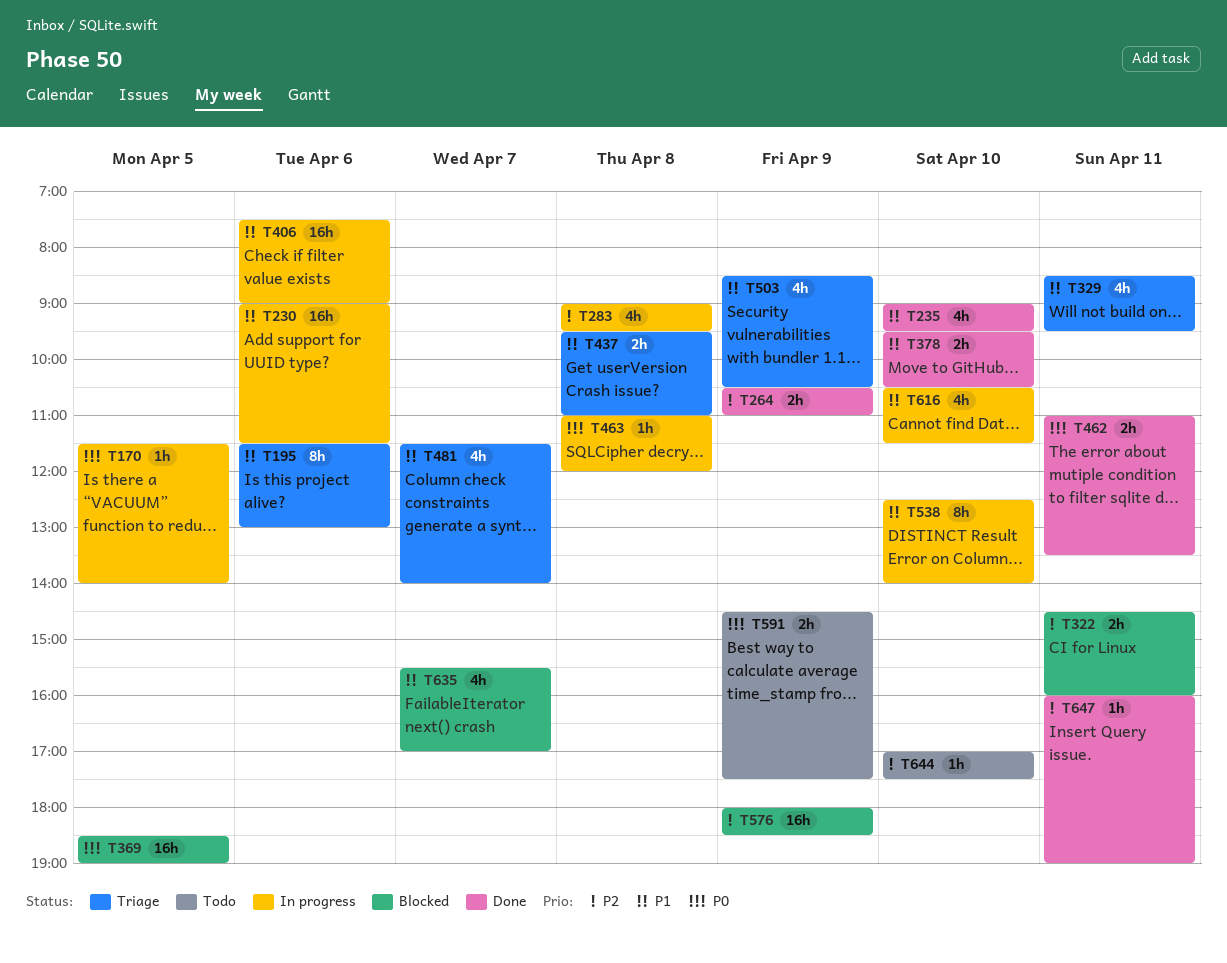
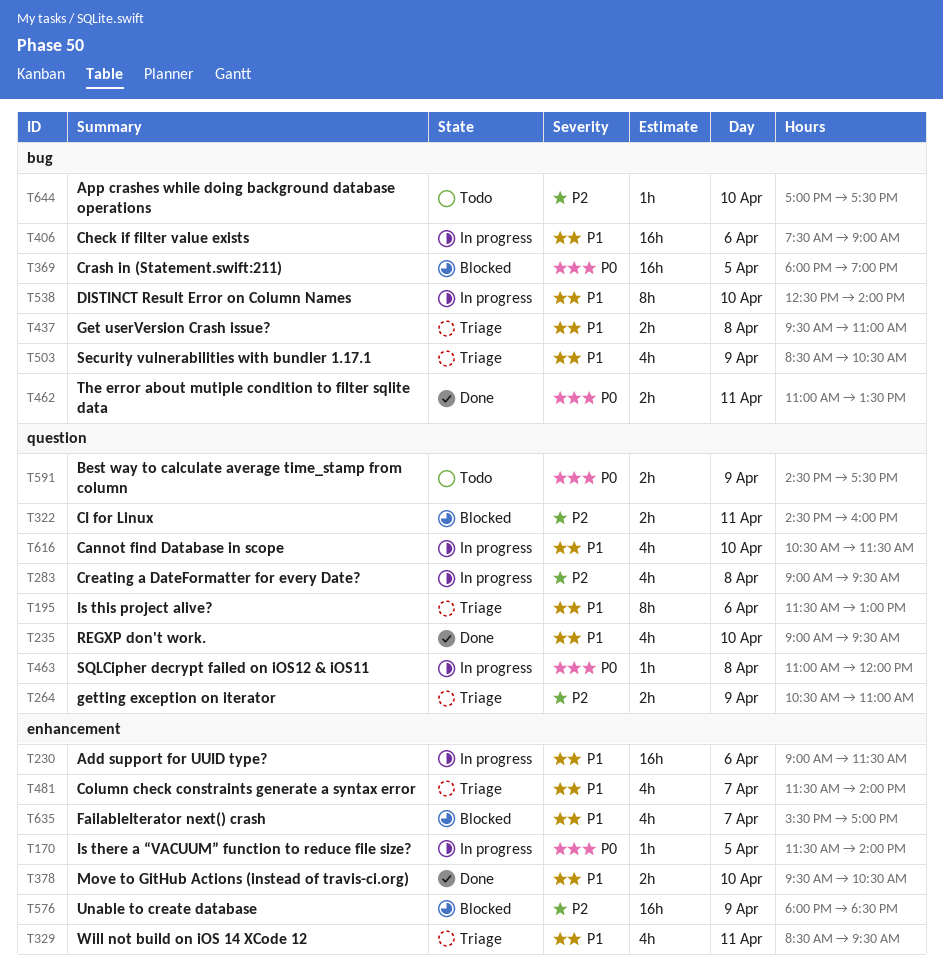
T264, status: Done -> Triage
T369, begins: 18:30 -> 18:00
T647: present -> none

